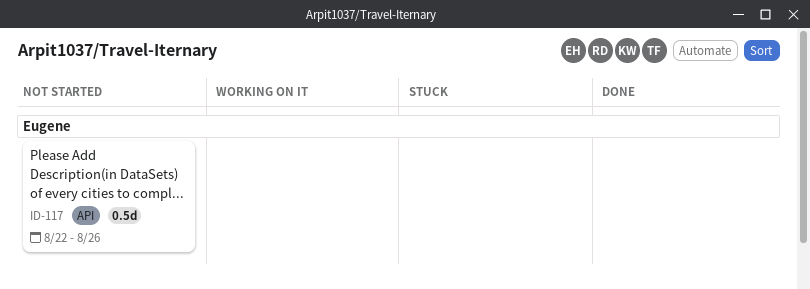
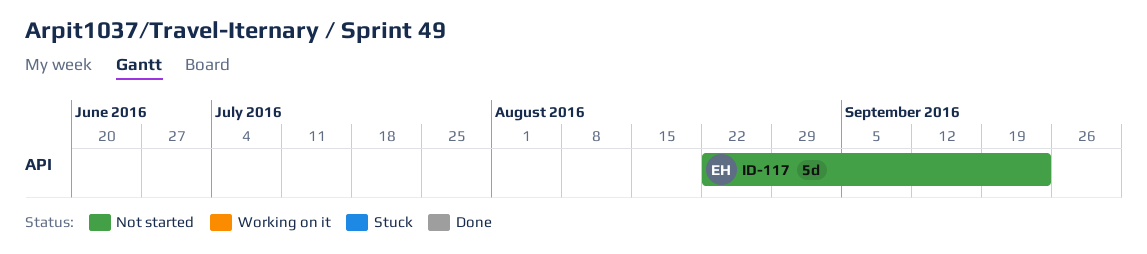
ID-117, estimate: 0.5d -> 5d
ID-117, due: Aug 26 -> Sep 23

